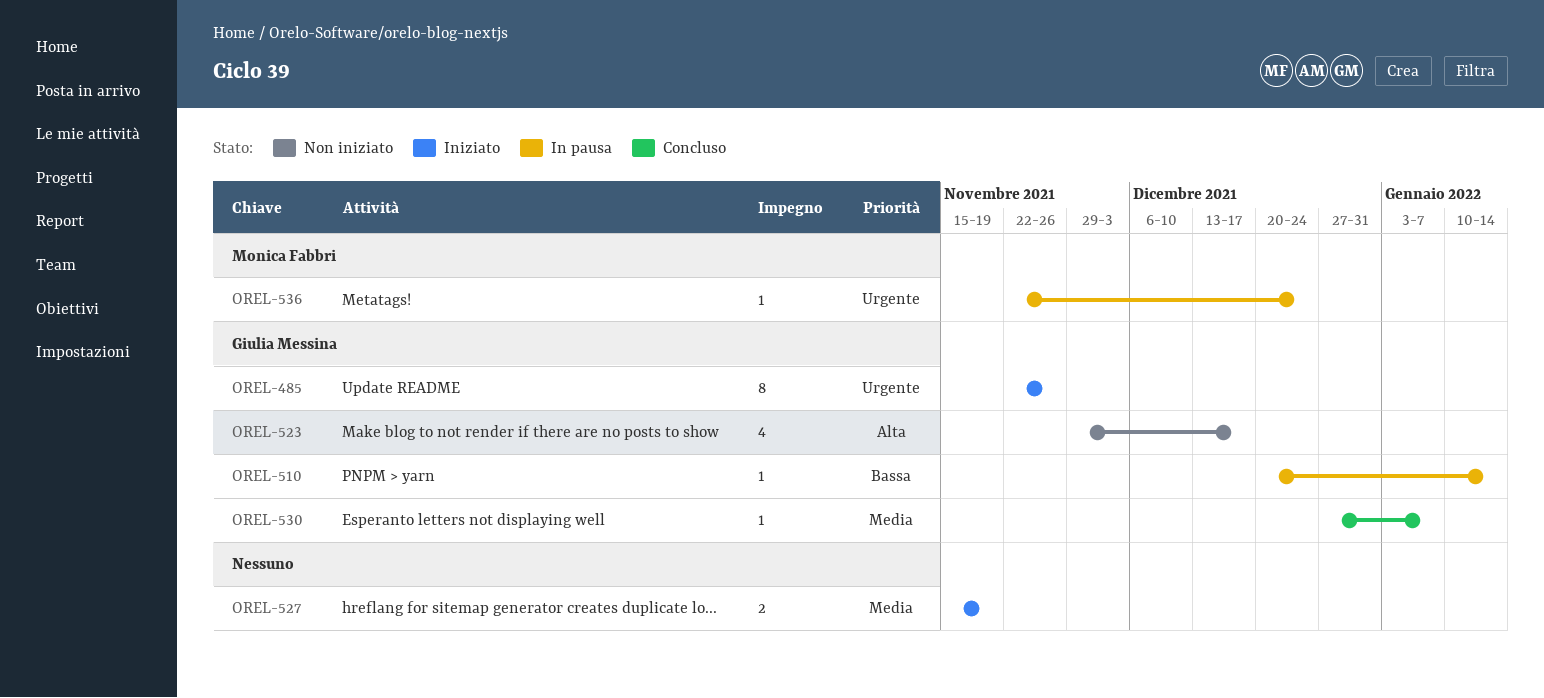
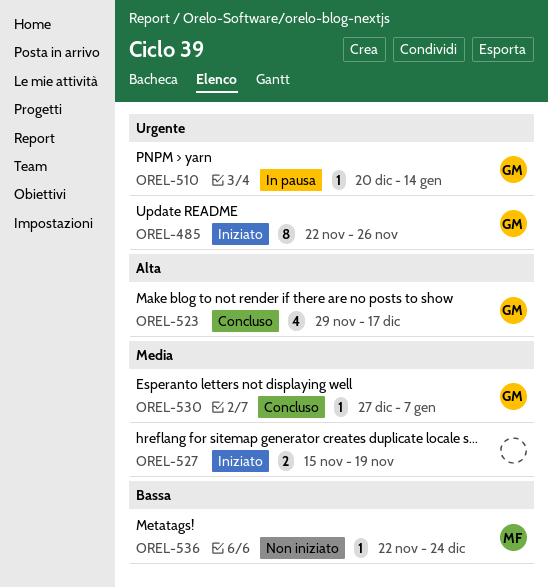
OREL-510, priority: Bassa -> Urgente
OREL-523, status: Non iniziato -> Concluso
OREL-536, status: In pausa -> Non iniziato
OREL-536, priority: Urgente -> Bassa

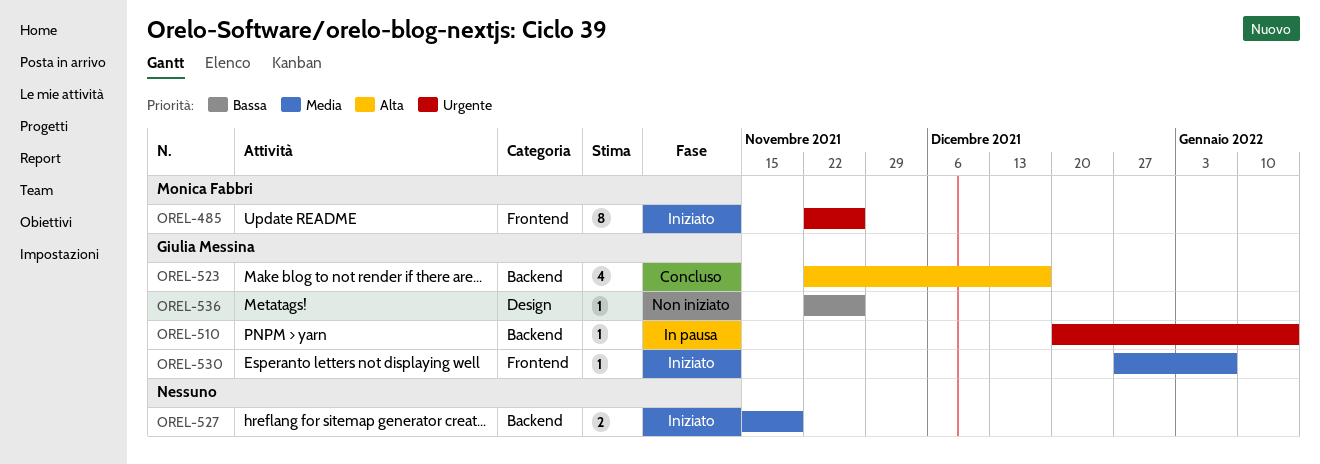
OREL-485, owner: Giulia Messina -> Monica Fabbri
OREL-523, start: Nov 29 -> Nov 22
OREL-530, status: Concluso -> Iniziato
OREL-536, owner: Monica Fabbri -> Giulia Messina
OREL-536, due: Dec 24 -> Nov 26

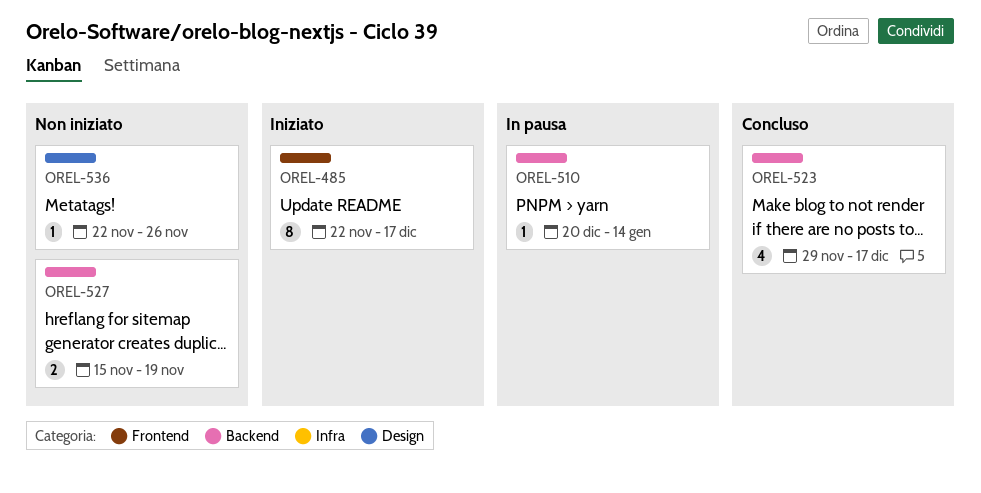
OREL-485, due: Nov 26 -> Dec 17
OREL-523, start: Nov 22 -> Nov 29
OREL-527, status: Iniziato -> Non iniziato
OREL-530: present -> none

